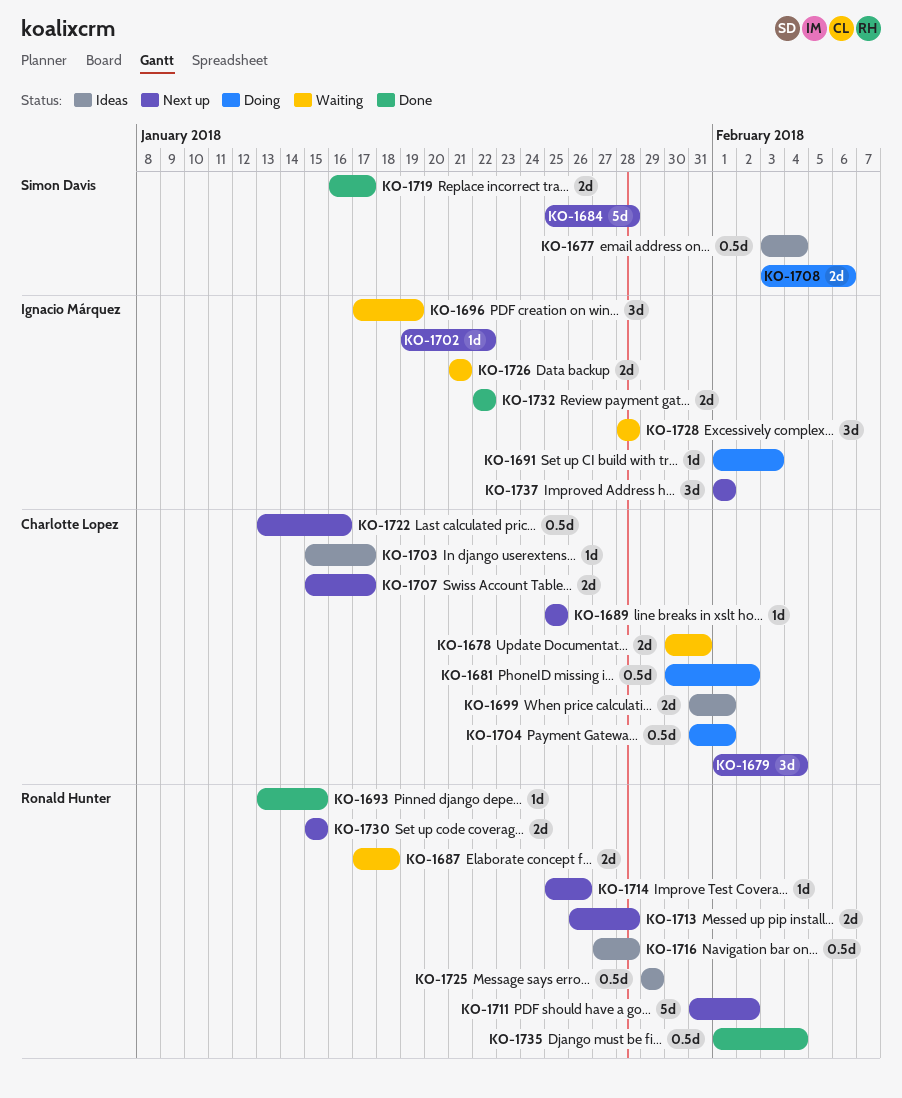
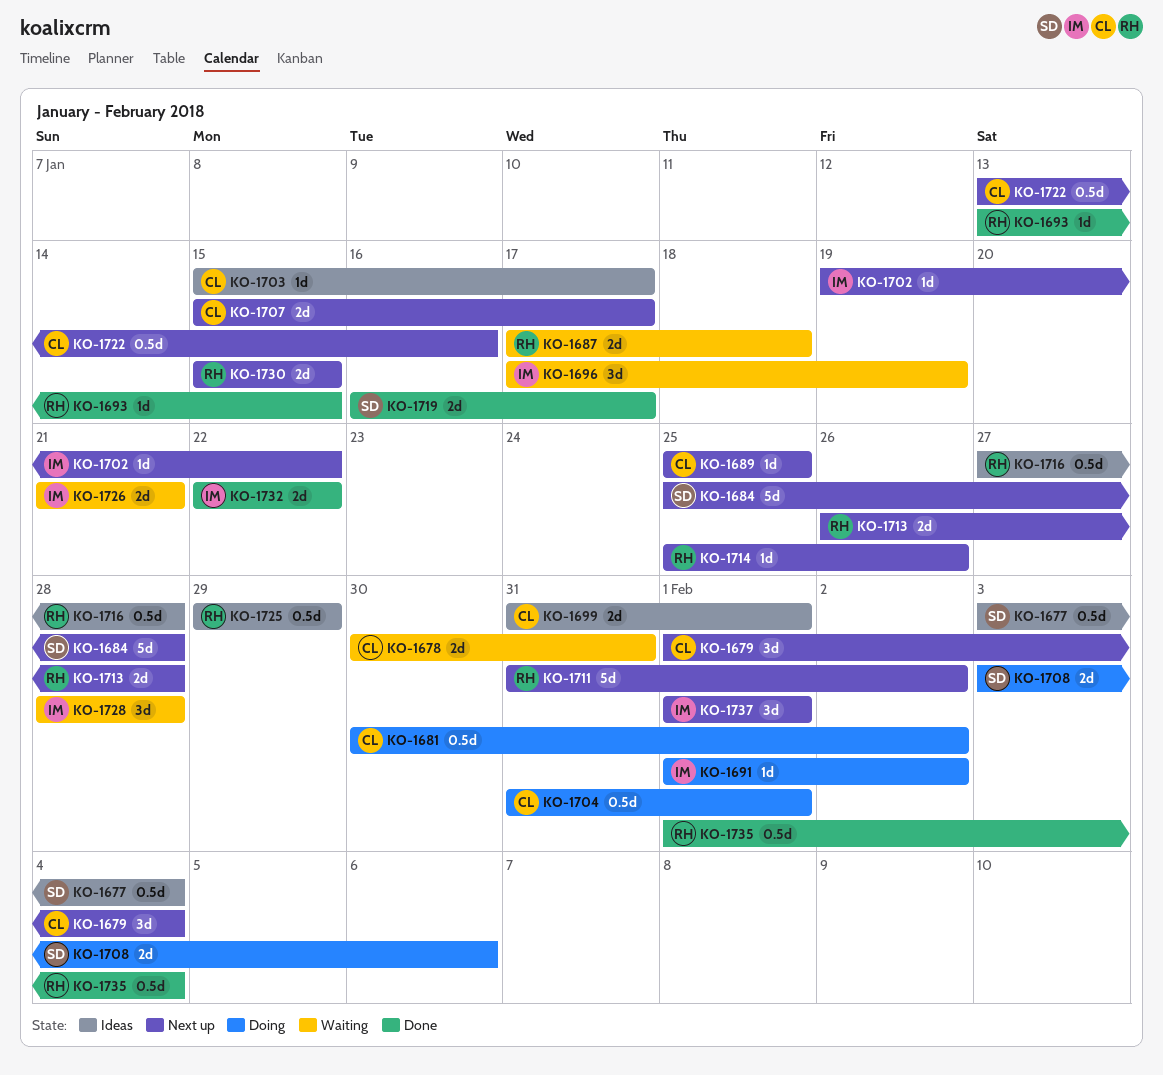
KO-1691, due: Feb 3 -> Feb 2

